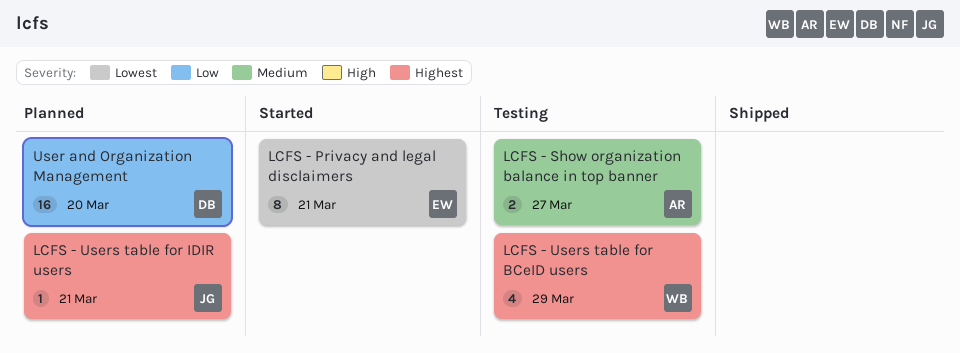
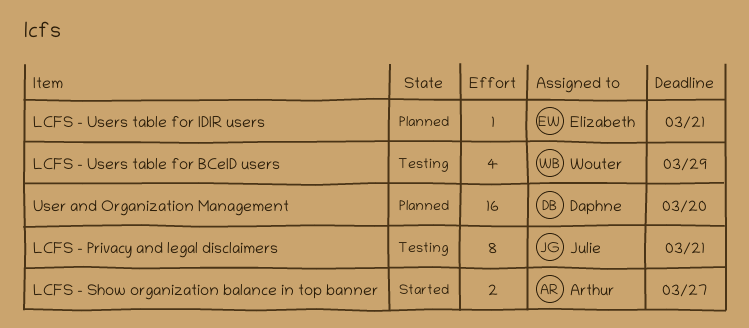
LCFS - Privacy and legal disclaimers, status: Started -> Testing
LCFS - Privacy and legal disclaimers, owner: Elizabeth -> Julie
LCFS - Show organization balance in top banner, status: Testing -> Started
LCFS - Users table for IDIR users, owner: Julie -> Elizabeth

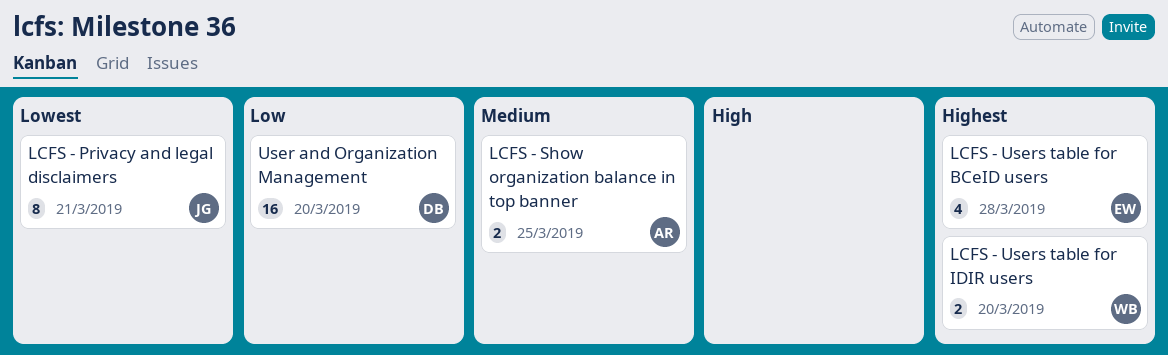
LCFS - Show organization balance in top banner, due: Mar 27 -> Mar 25
LCFS - Users table for BCeID users, owner: Wouter -> Elizabeth
LCFS - Users table for BCeID users, due: Mar 29 -> Mar 28
LCFS - Users table for IDIR users, owner: Elizabeth -> Wouter
LCFS - Users table for IDIR users, estimate: 1 -> 2
LCFS - Users table for IDIR users, due: Mar 21 -> Mar 20

